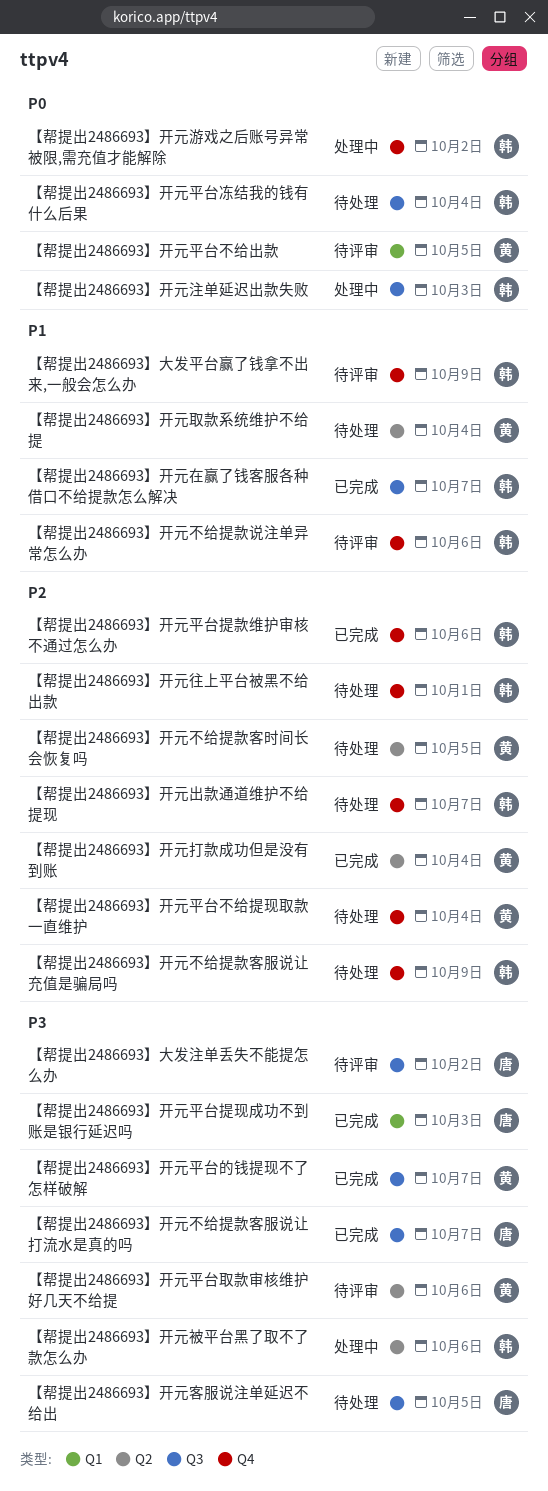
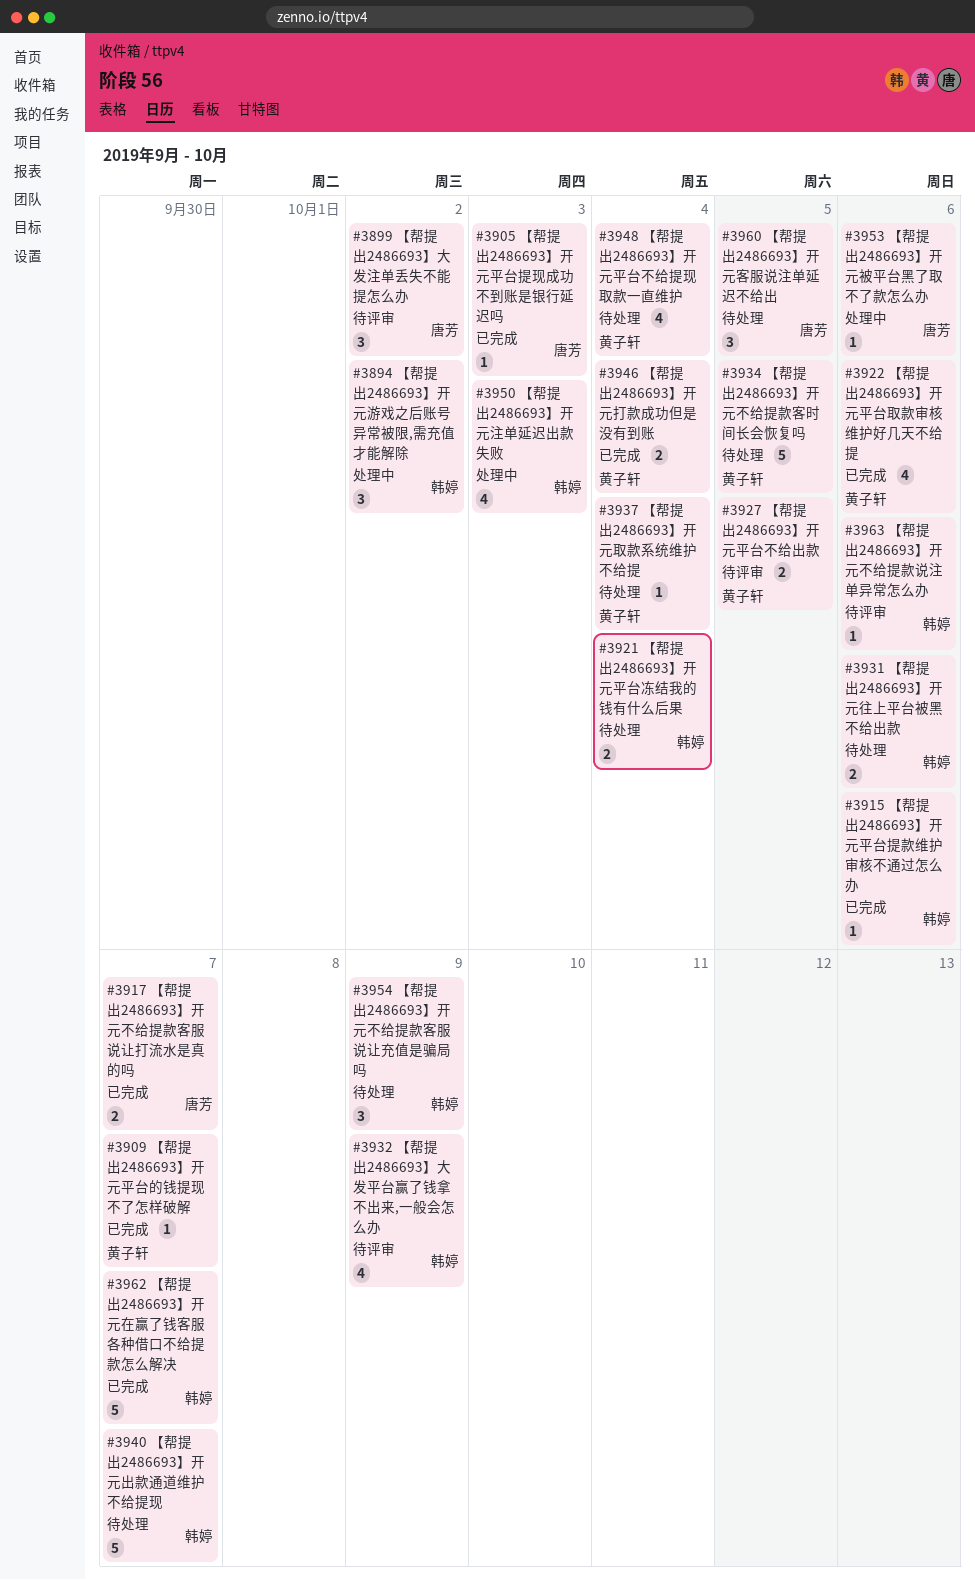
【帮提出2486693】开元平台取款审核维护好几天不给提, status: 待评审 -> 已完成
【帮提出2486693】开元往上平台被黑不给出款, due: Oct 1 -> Oct 6
【帮提出2486693】开元被平台黑了取不了款怎么办, owner: 韩婷 -> 唐芳

